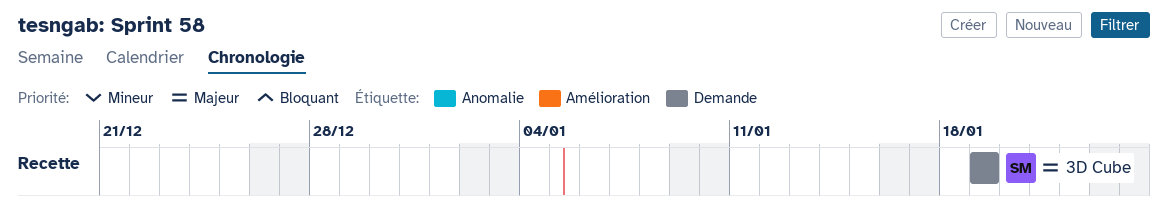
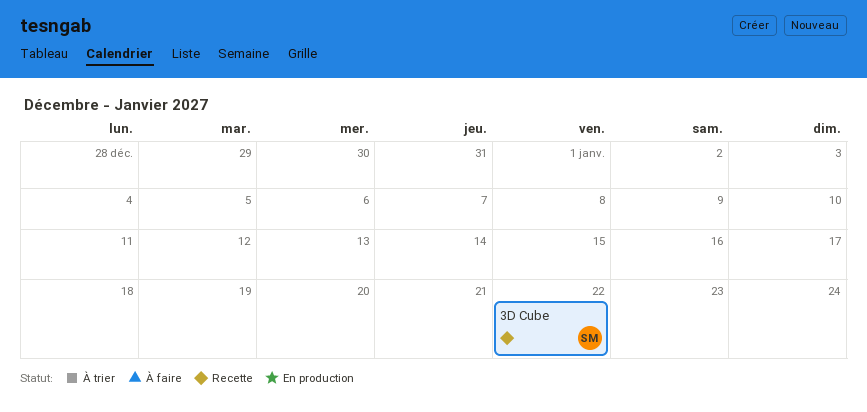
3D Cube, due: Jan 19 -> Jan 22

